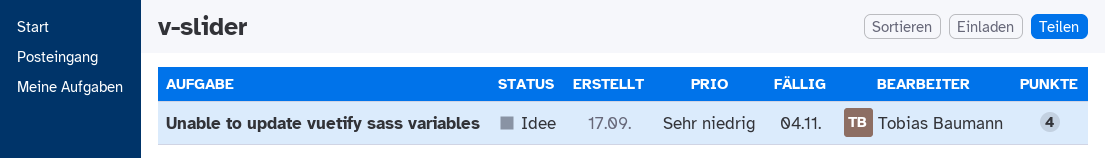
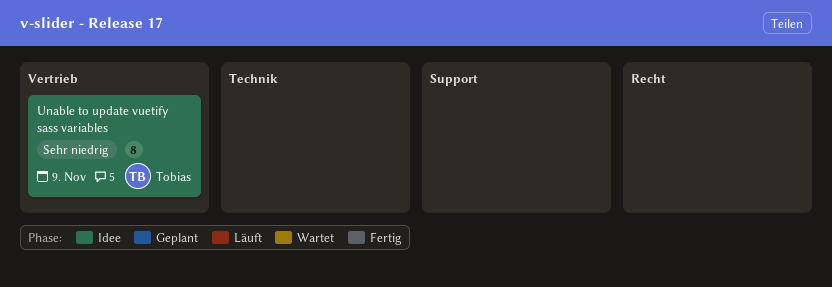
Unable to update vuetify sass variables, estimate: 4 -> 8
Unable to update vuetify sass variables, due: Nov 4 -> Nov 9

